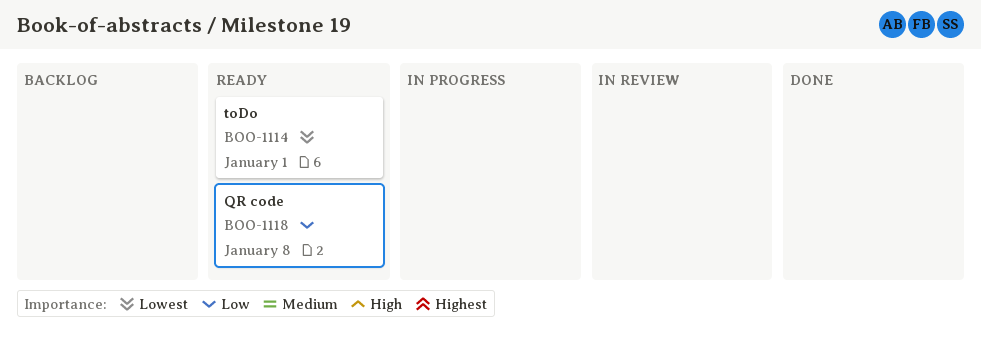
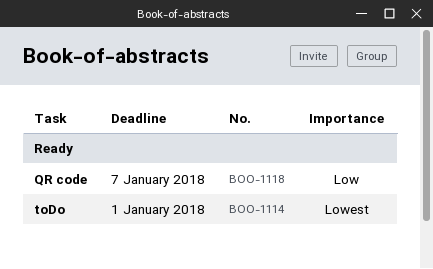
BOO-1118, due: Jan 8 -> Jan 7

